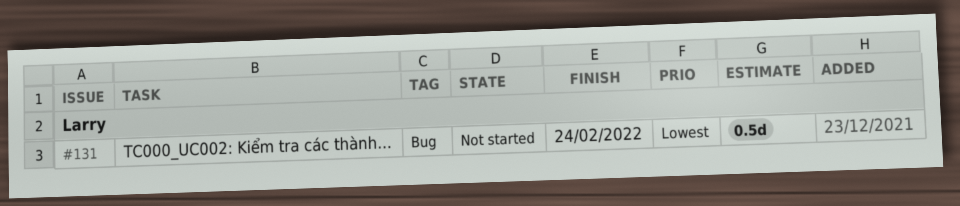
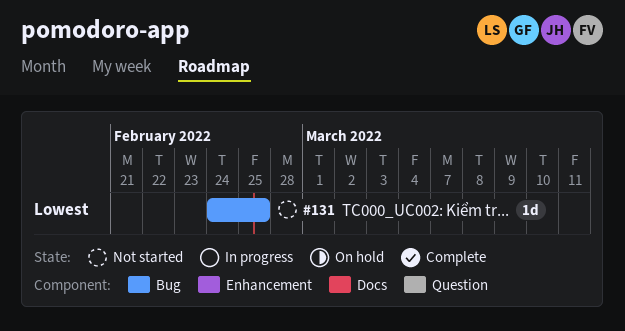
#131, estimate: 0.5d -> 1d
#131, due: Feb 24 -> Feb 25

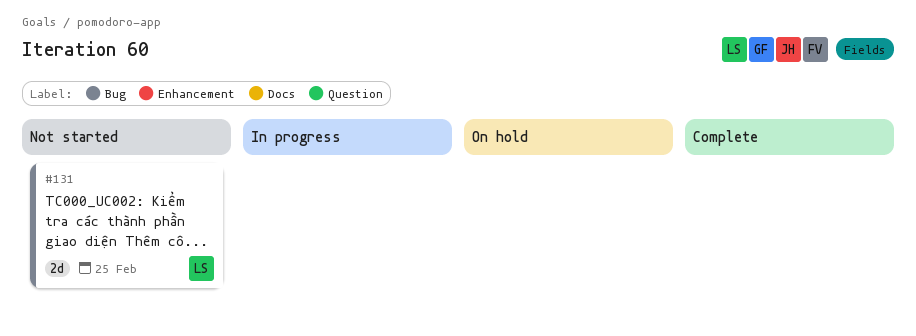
#131, estimate: 1d -> 2d

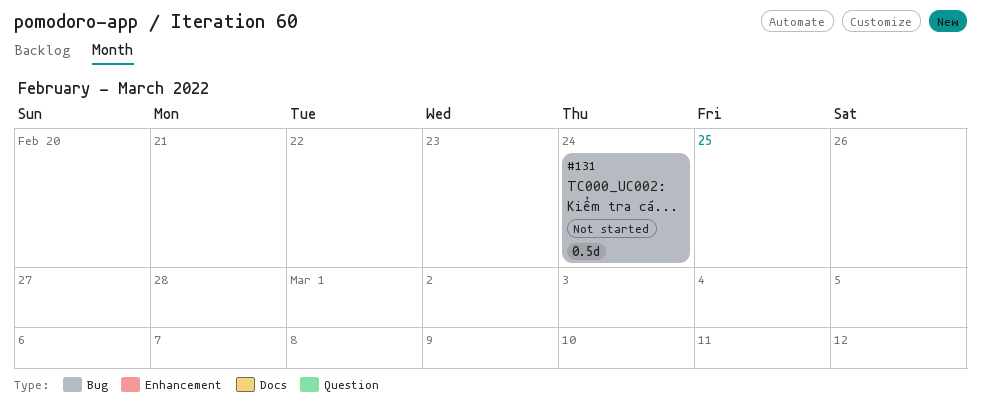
#131, estimate: 2d -> 0.5d
#131, due: Feb 25 -> Feb 24

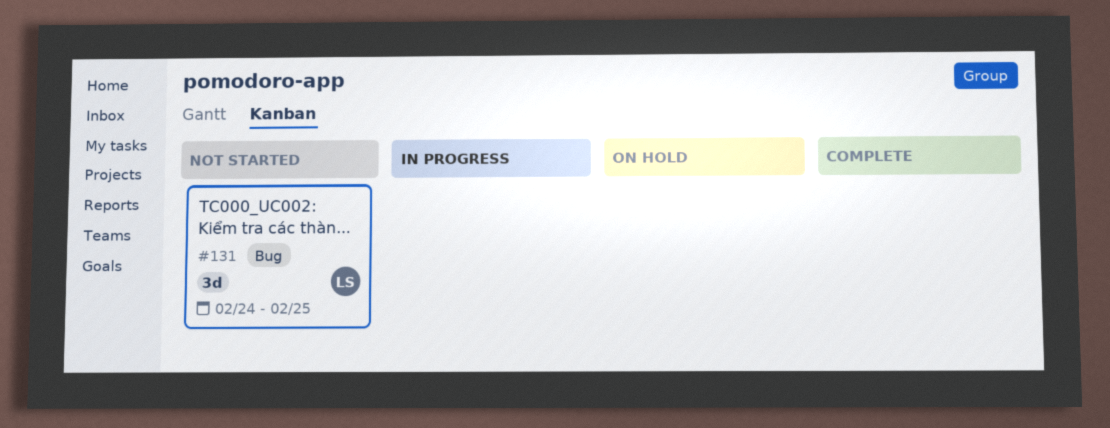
#131, estimate: 0.5d -> 3d
#131, due: Feb 24 -> Feb 25

